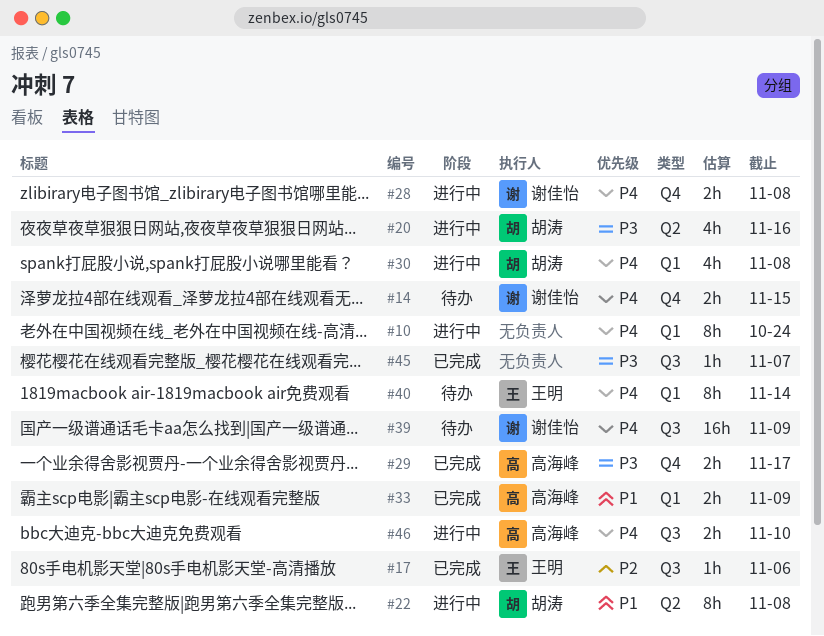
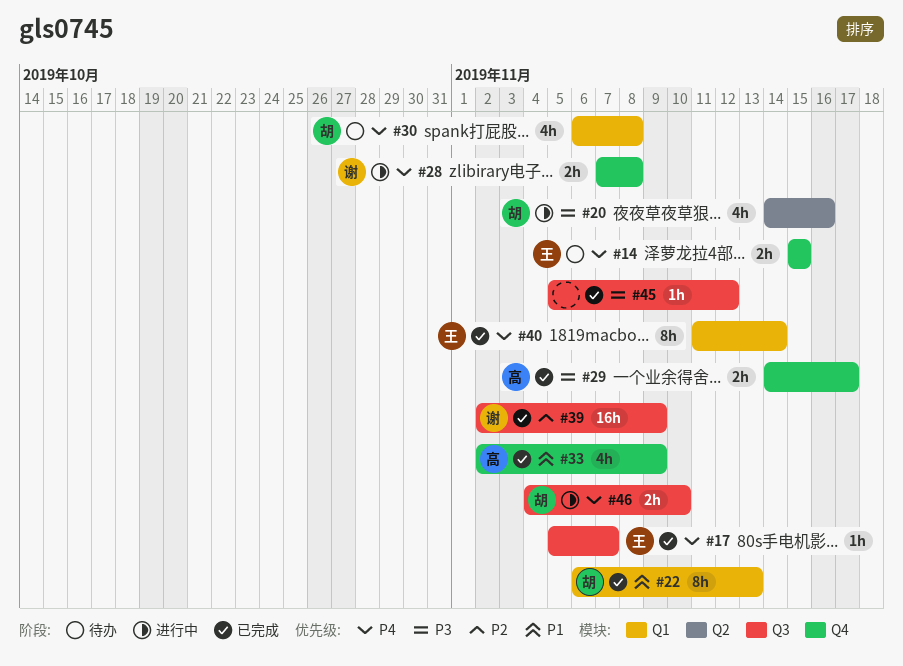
#10: present -> none
#14, owner: 谢佳怡 -> 王明
#17, priority: P2 -> P4
#17, due: Nov 6 -> Nov 7
#22, status: 进行中 -> 已完成
#22, label: Q2 -> Q1
#22, due: Nov 8 -> Nov 13
#30, status: 进行中 -> 待办
#33, label: Q1 -> Q4
#33, estimate: 2h -> 4h
#39, status: 待办 -> 已完成
#39, priority: P4 -> P2
#40, status: 待办 -> 已完成
#45, due: Nov 7 -> Nov 12
#46, owner: 高海峰 -> 胡涛

